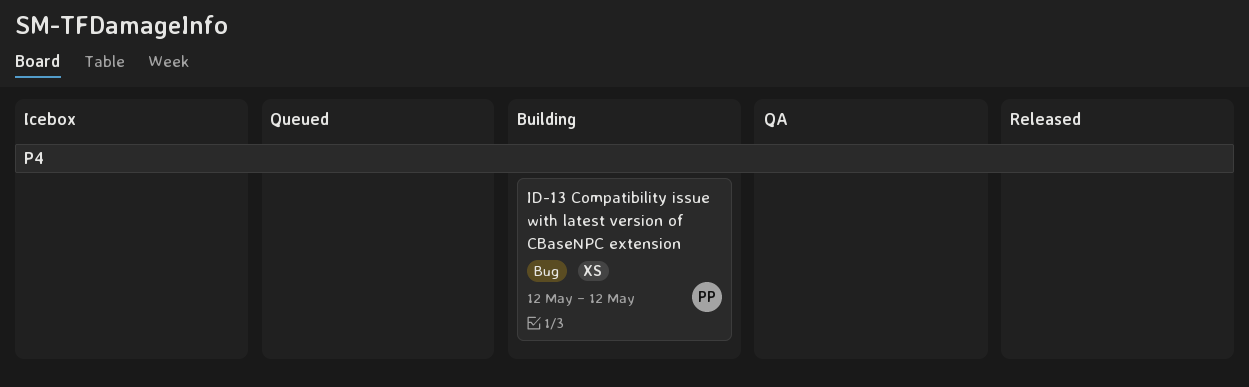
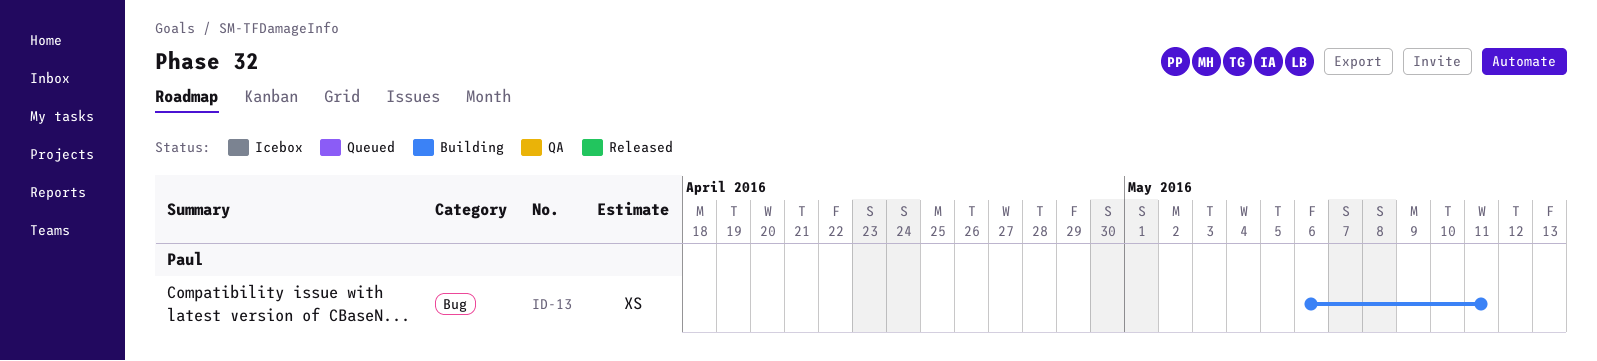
ID-13, start: May 12 -> May 6
ID-13, due: May 12 -> May 11

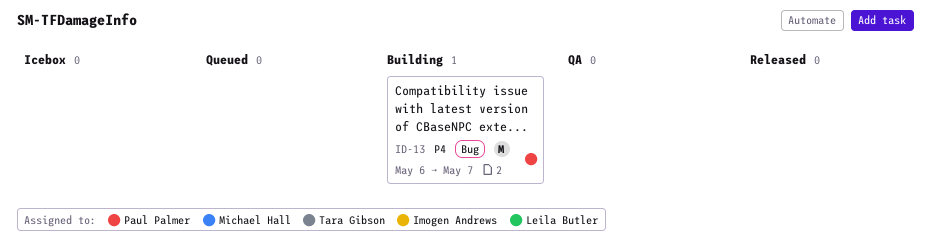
ID-13, estimate: XS -> M
ID-13, due: May 11 -> May 7

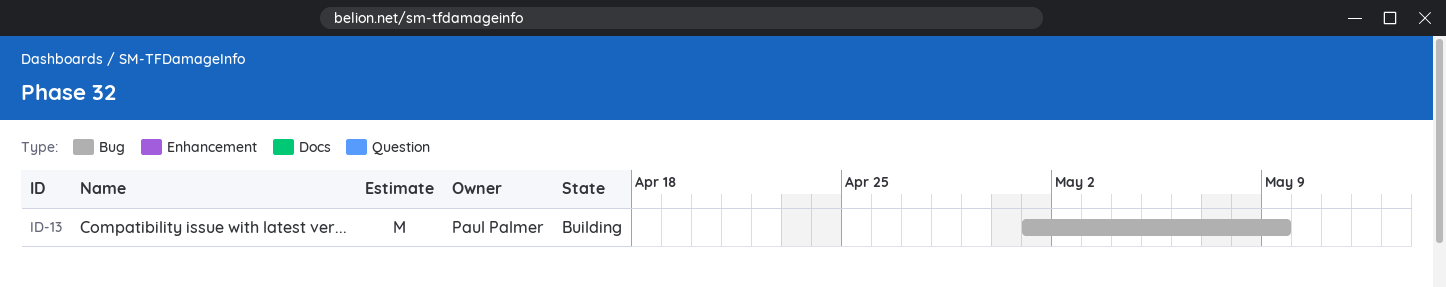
ID-13, start: May 6 -> May 1
ID-13, due: May 7 -> May 9

